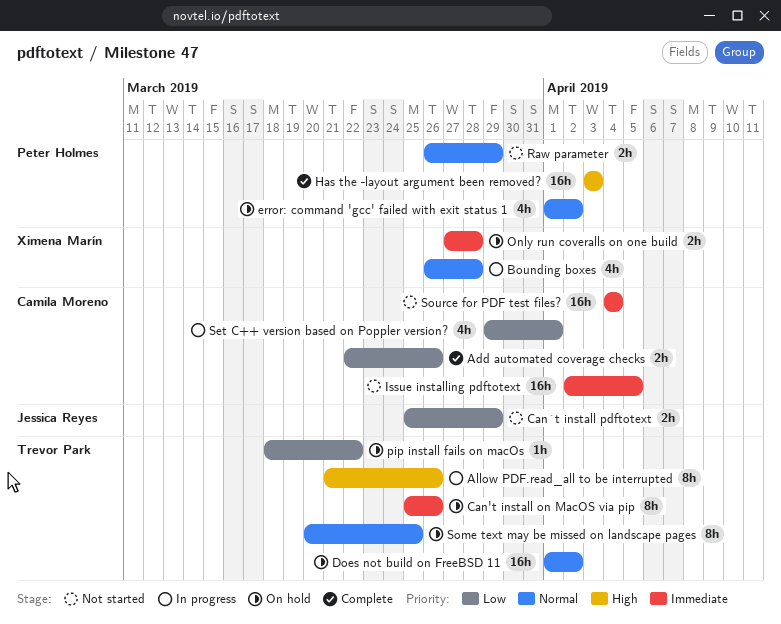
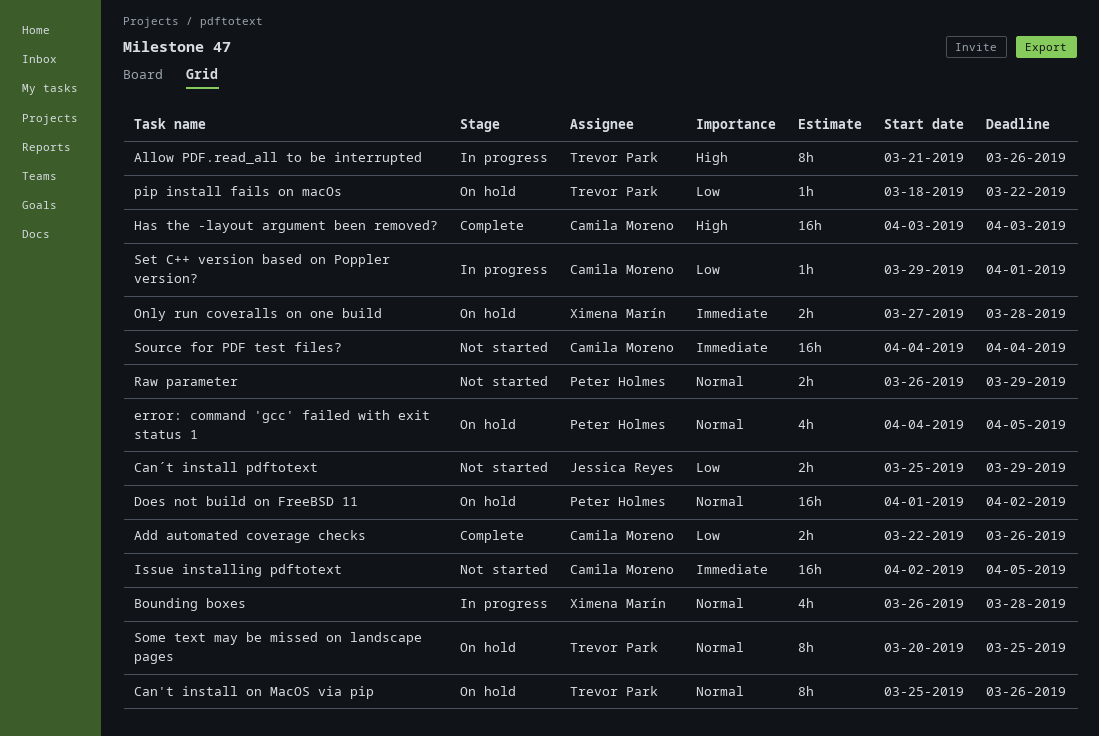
Can't install on MacOS via pip, priority: Immediate -> Normal
Does not build on FreeBSD 11, owner: Trevor Park -> Peter Holmes
error: command 'gcc' failed with exit status 1, start: Apr 1 -> Apr 4
error: command 'gcc' failed with exit status 1, due: Apr 2 -> Apr 5
Has the -layout argument been removed?, owner: Peter Holmes -> Camila Moreno
Set C++ version based on Poppler version?, estimate: 4h -> 1h

